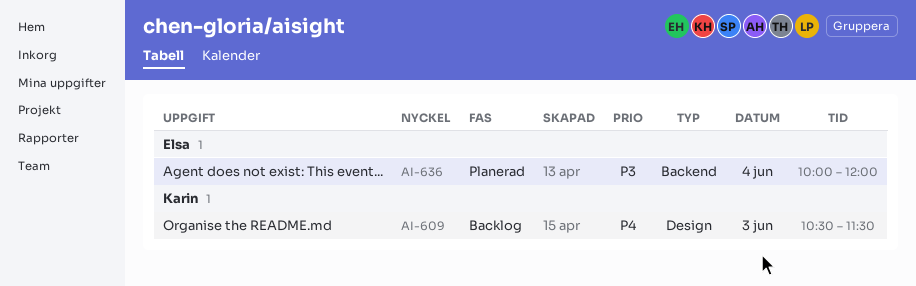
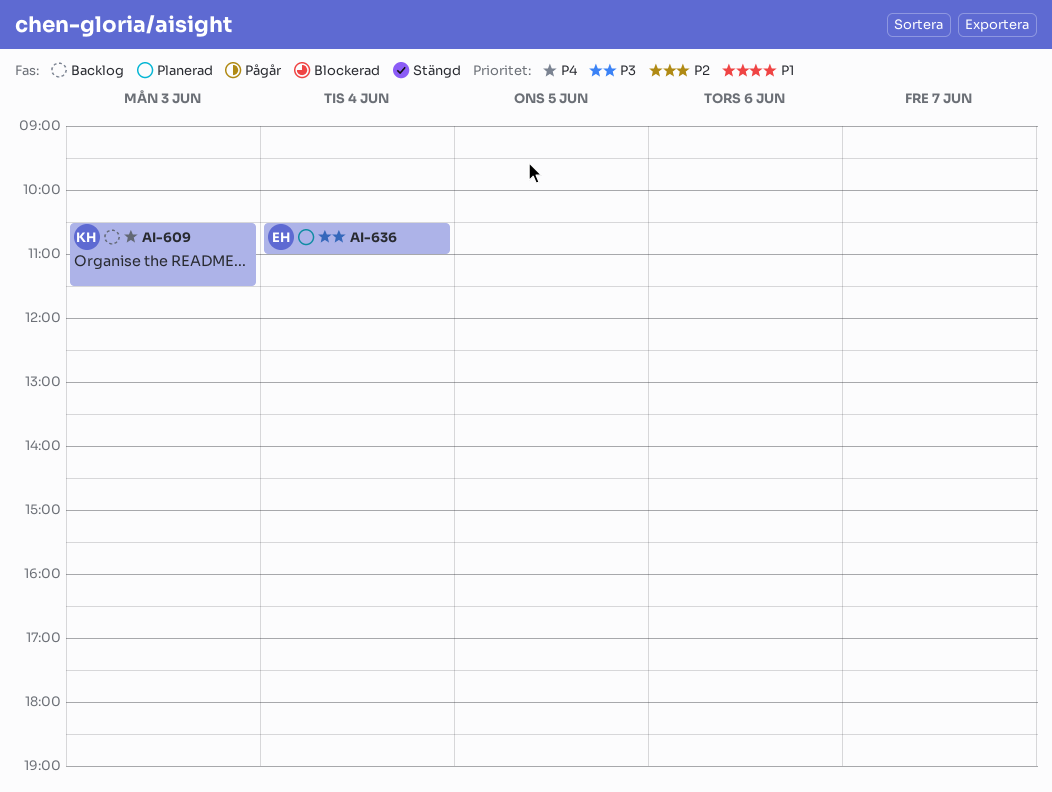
AI-636, begins: 10:00 -> 10:30
AI-636, ends: 12:00 -> 11:00

